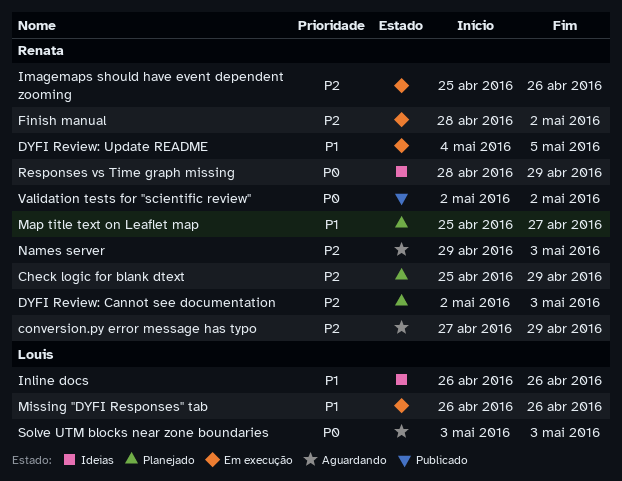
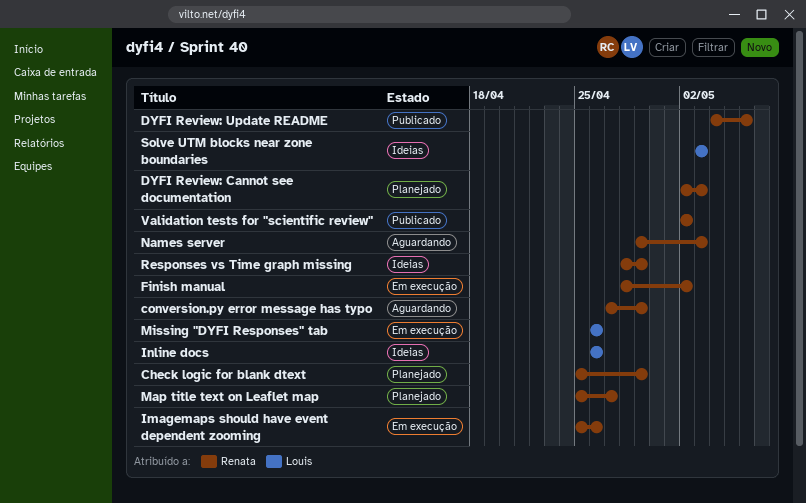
DYFI Review: Update README, status: Em execução -> Publicado
DYFI Review: Update README, due: May 5 -> May 6
Solve UTM blocks near zone boundaries, status: Aguardando -> Ideias

